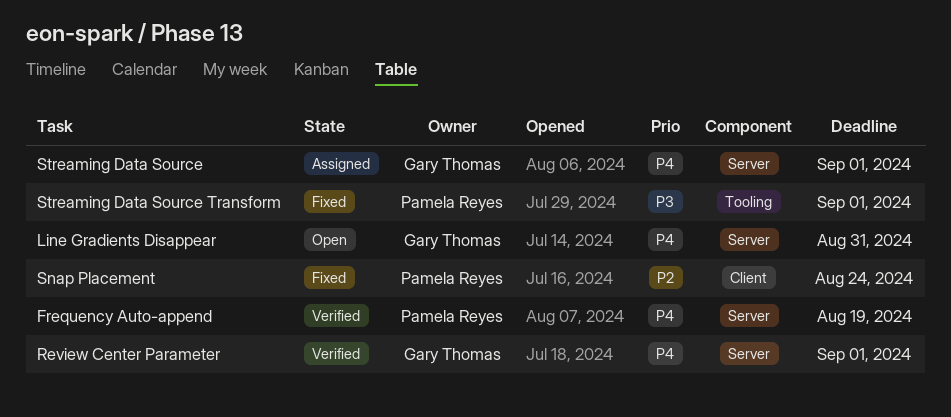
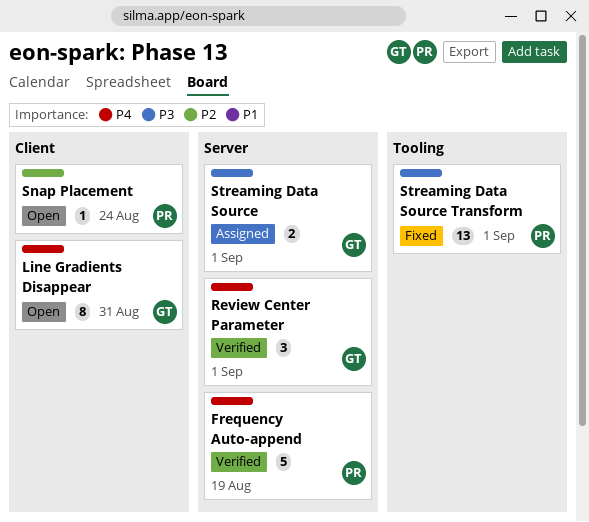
Line Gradients Disappear, label: Server -> Client
Snap Placement, status: Fixed -> Open
Streaming Data Source, priority: P4 -> P3

